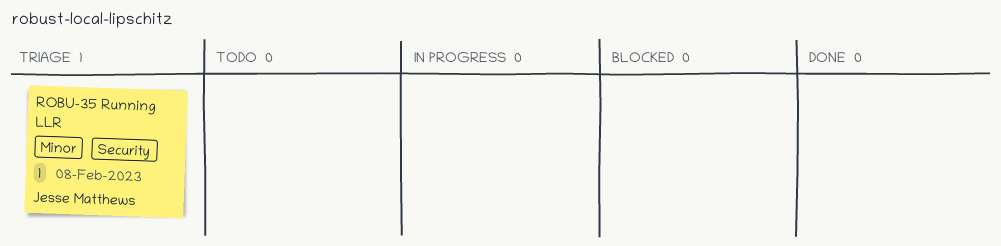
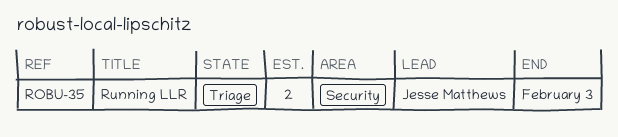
ROBU-35, estimate: 1 -> 2
ROBU-35, due: Feb 8 -> Feb 3

